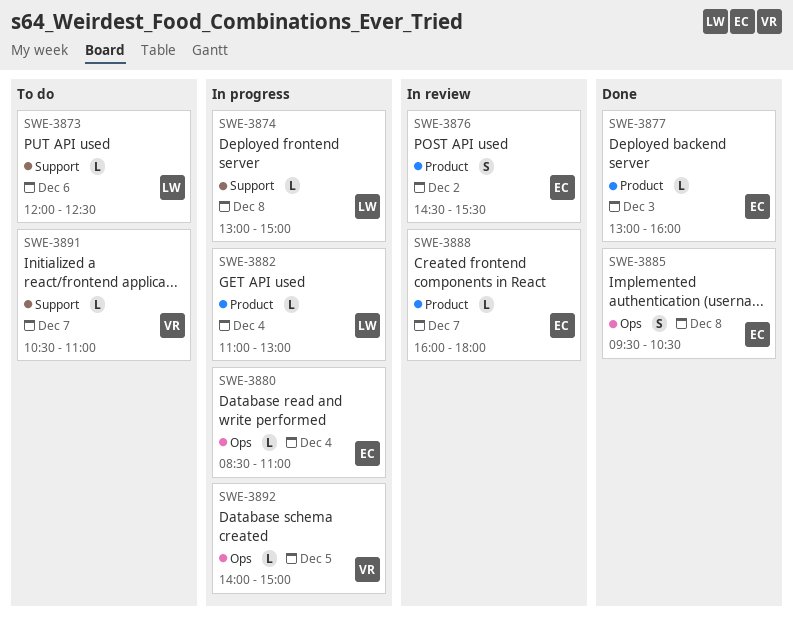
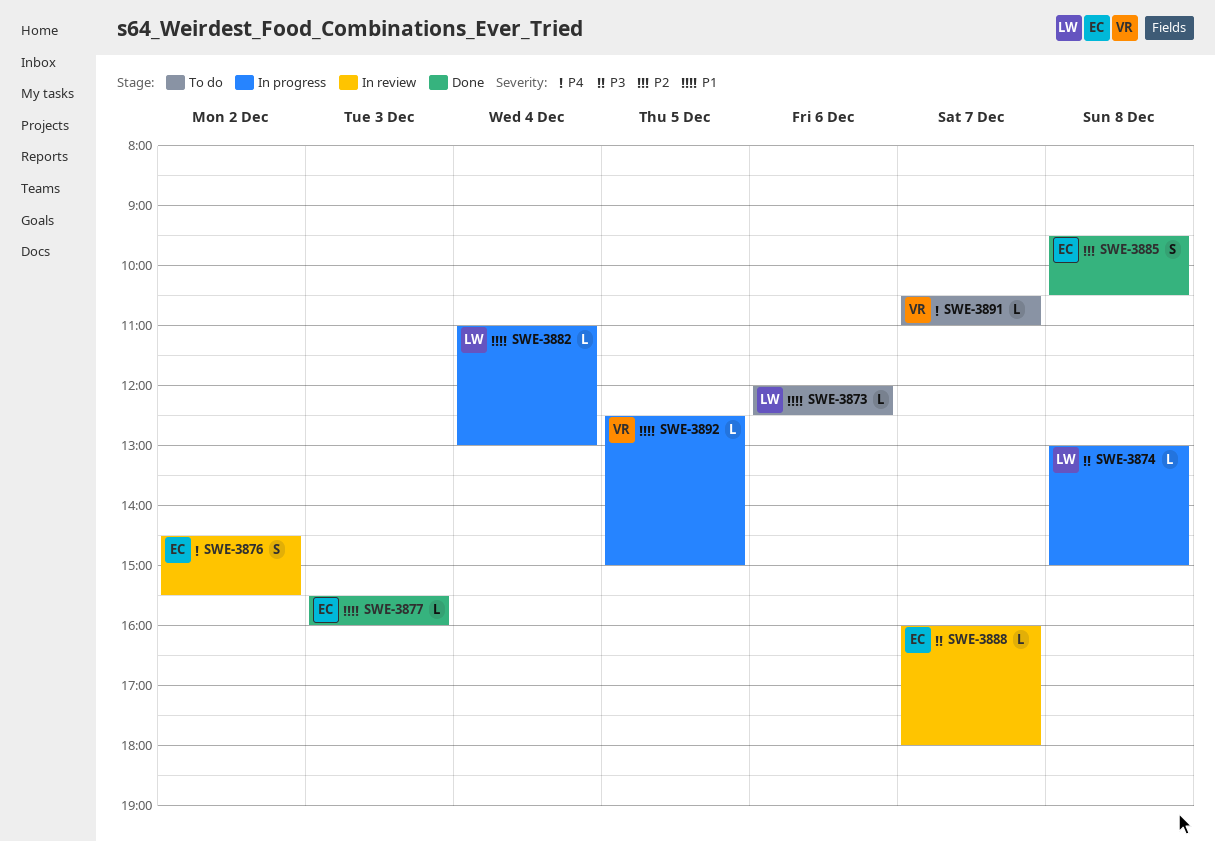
SWE-3877, begins: 13:00 -> 15:30
SWE-3880: present -> none
SWE-3892, begins: 14:00 -> 12:30

